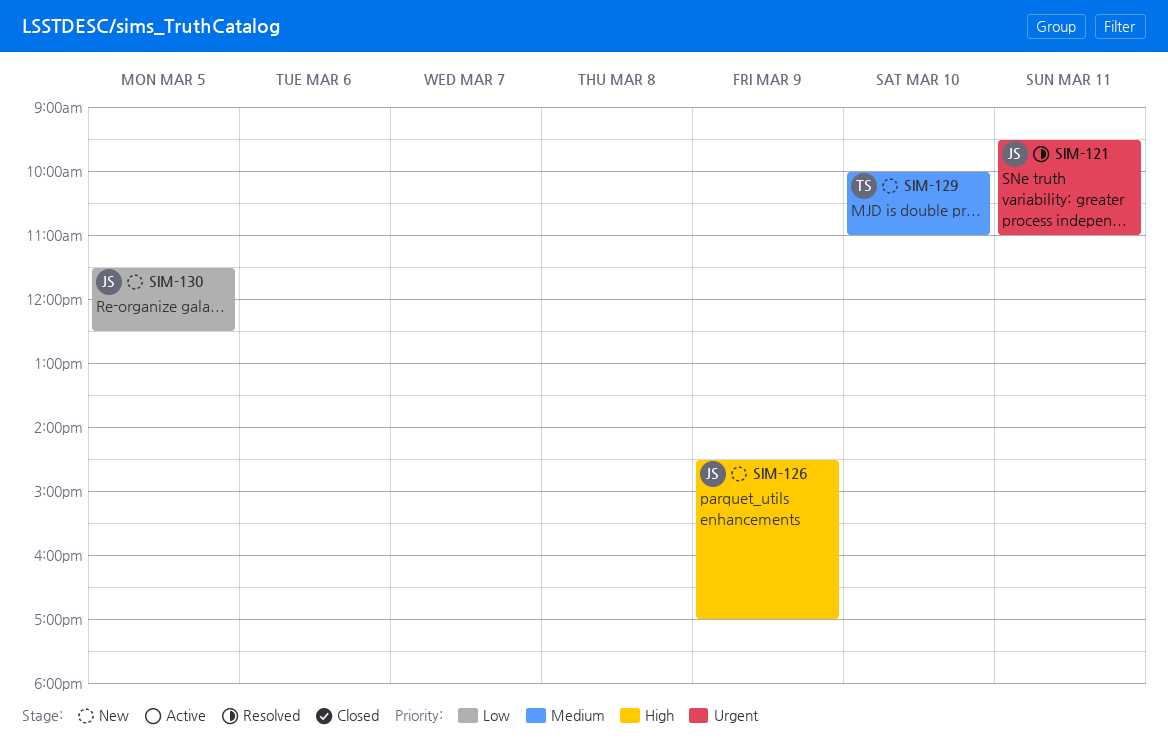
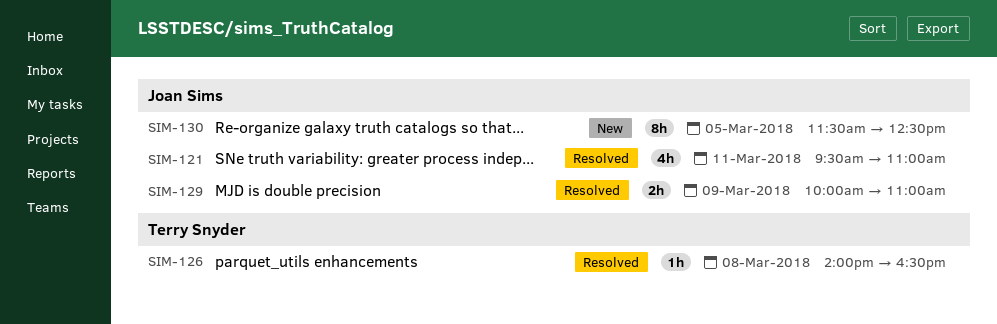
SIM-126, status: New -> Resolved
SIM-126, owner: Joan Sims -> Terry Snyder
SIM-126, day: Mar 9 -> Mar 8
SIM-126, begins: 14:30 -> 14:00
SIM-126, ends: 17:00 -> 16:30
SIM-129, status: New -> Resolved
SIM-129, owner: Terry Snyder -> Joan Sims
SIM-129, day: Mar 10 -> Mar 9

